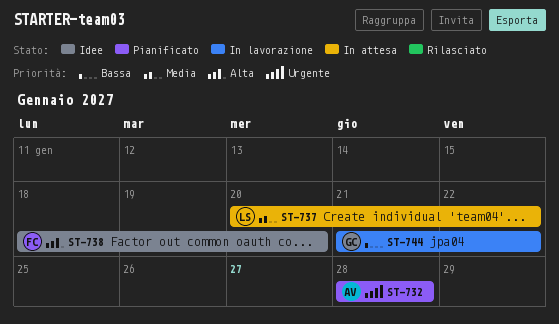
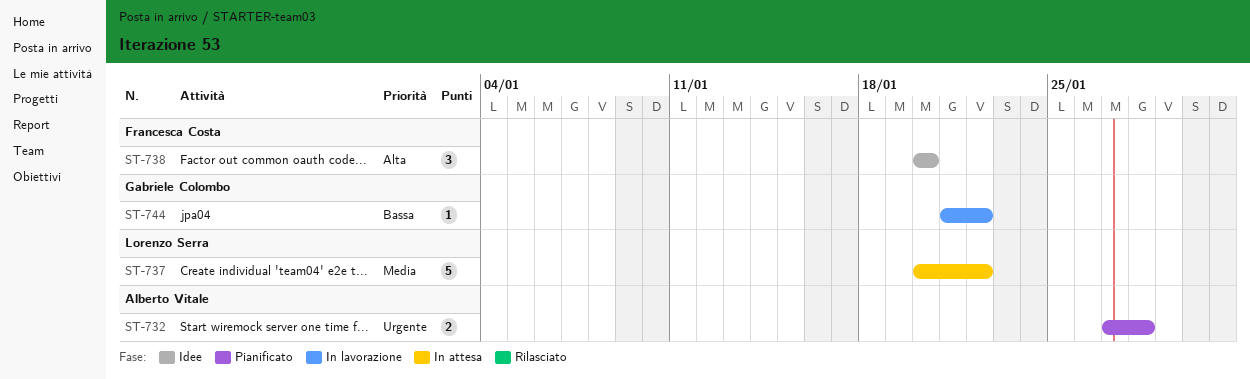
ST-732, start: Jan 28 -> Jan 27
ST-738, start: Jan 18 -> Jan 20

